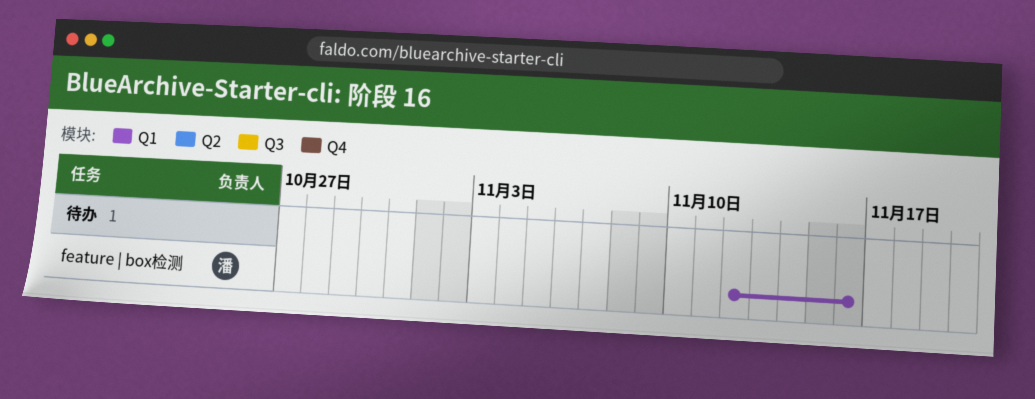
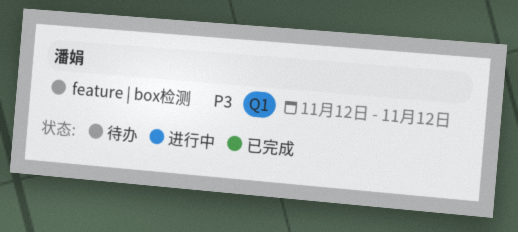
feature | box检测, due: Nov 16 -> Nov 12

